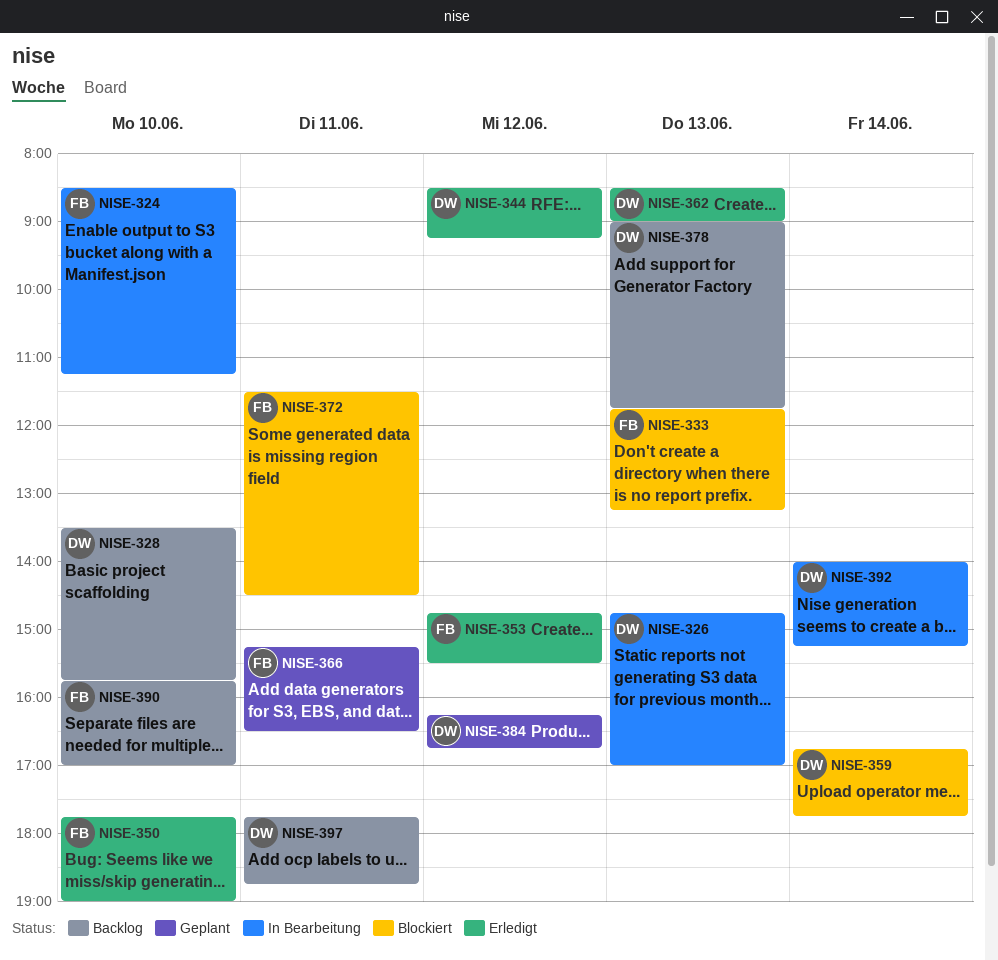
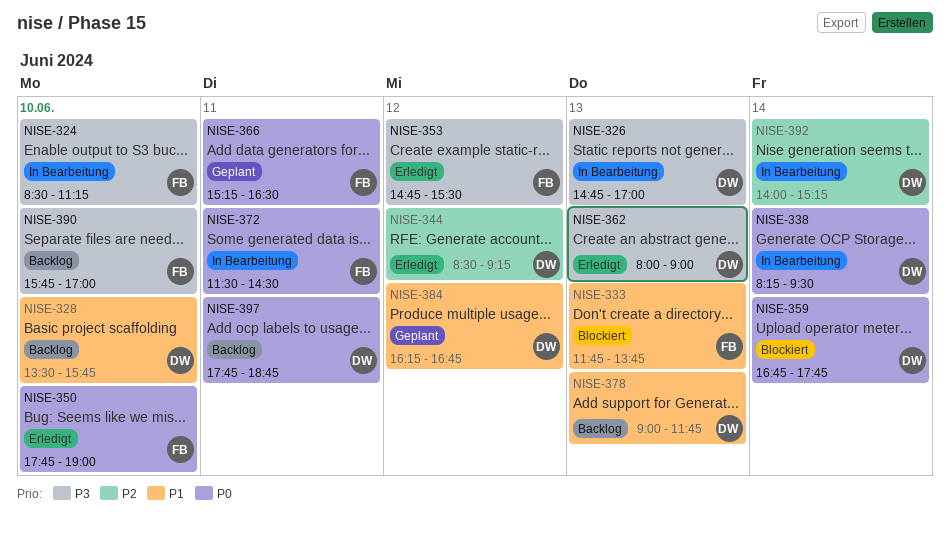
NISE-333, ends: 13:15 -> 13:45
NISE-338: none -> present
NISE-362, begins: 08:30 -> 08:00
NISE-372, status: Blockiert -> In Bearbeitung

